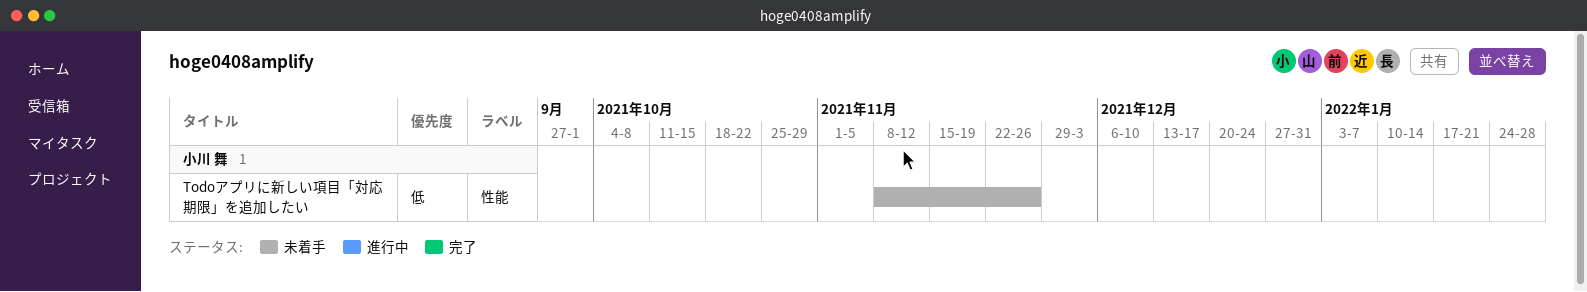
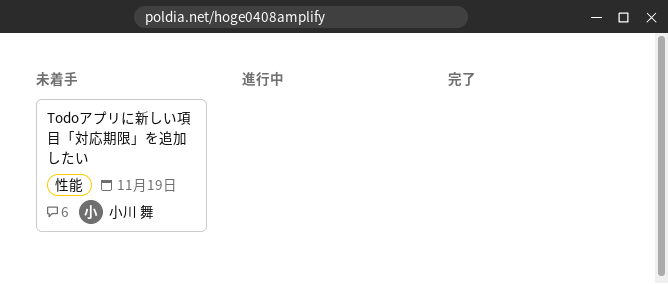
Todoアプリに新しい項目「対応期限」を追加したい, due: Nov 26 -> Nov 19

